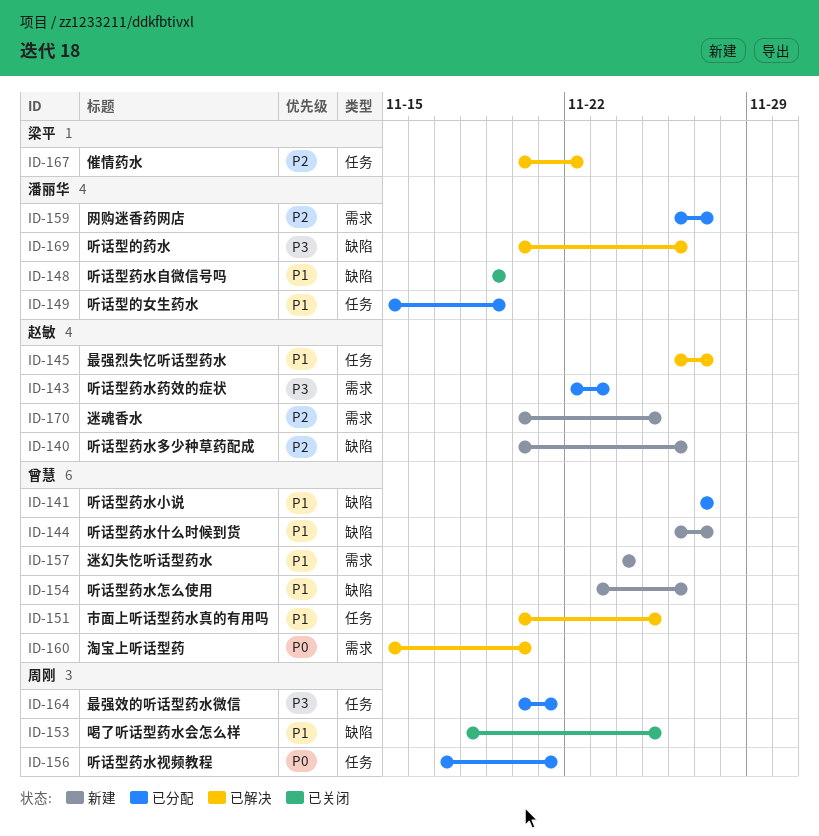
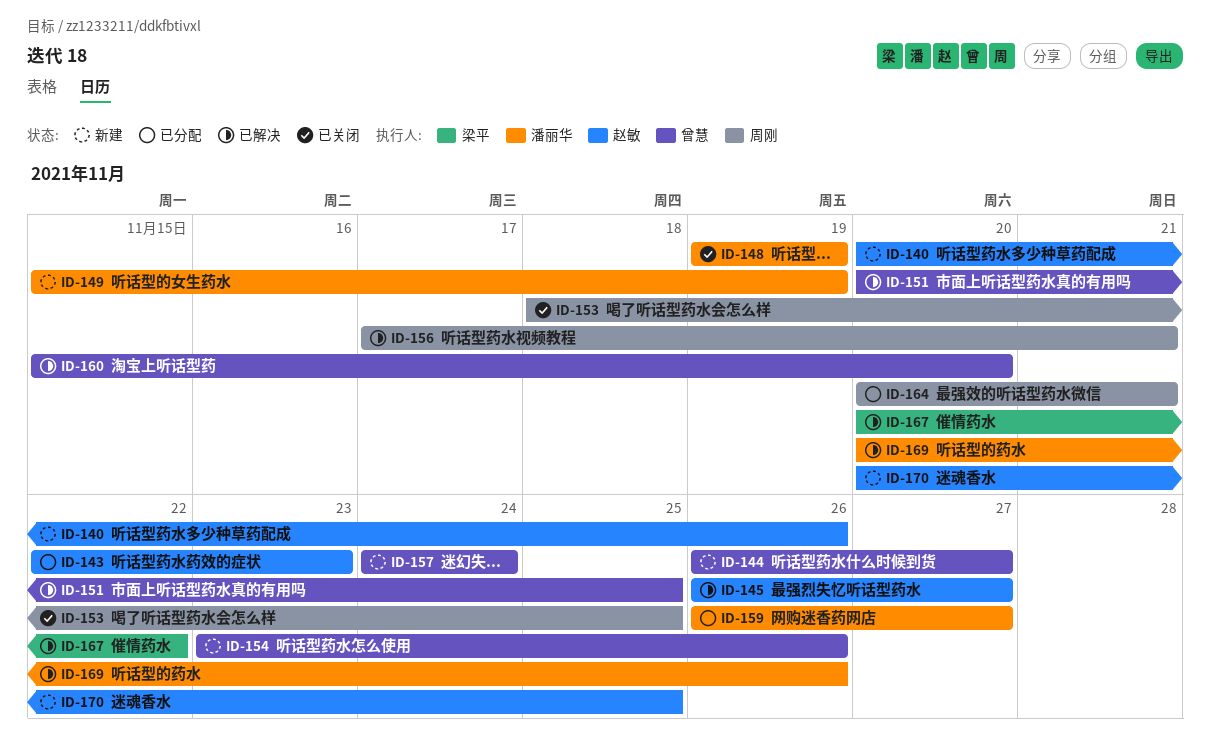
ID-141: present -> none
ID-149, status: 已分配 -> 新建
ID-156, status: 已分配 -> 已解决

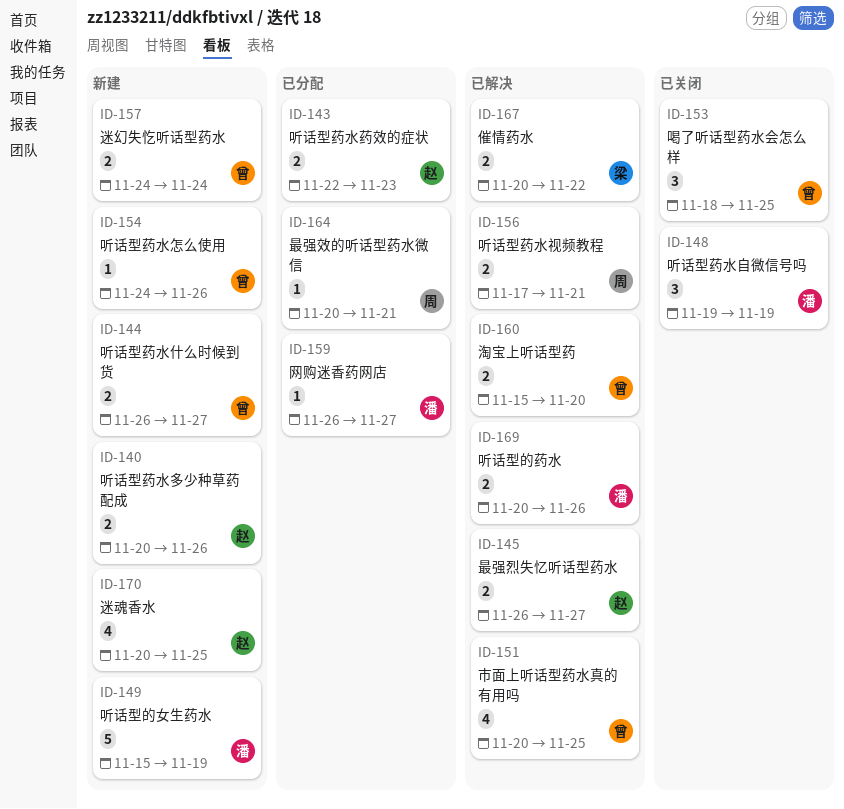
ID-153, owner: 周刚 -> 曾慧
ID-154, start: Nov 23 -> Nov 24

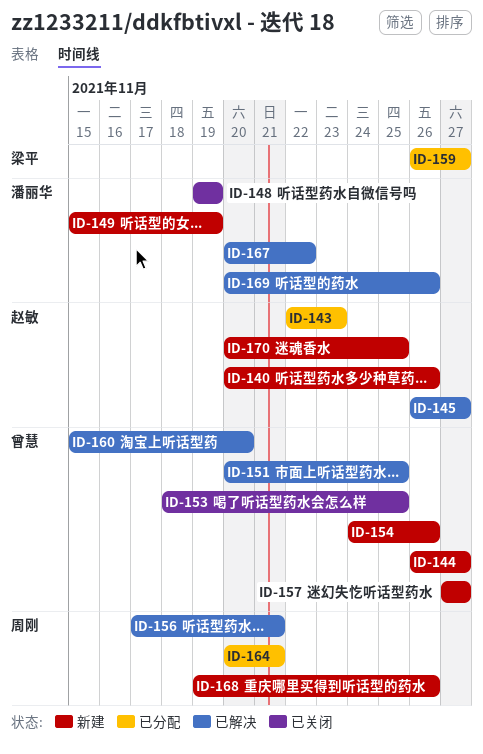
ID-157, start: Nov 24 -> Nov 27
ID-157, due: Nov 24 -> Nov 27
ID-159, owner: 潘丽华 -> 梁平
ID-167, owner: 梁平 -> 潘丽华
ID-168: none -> present

